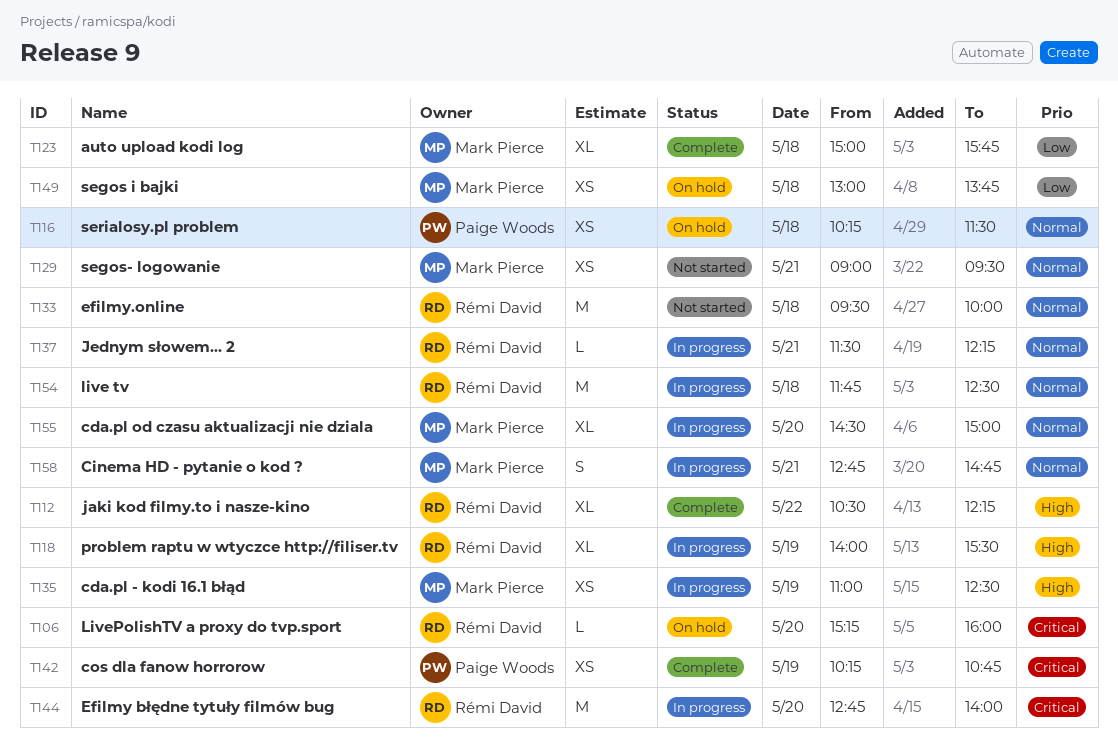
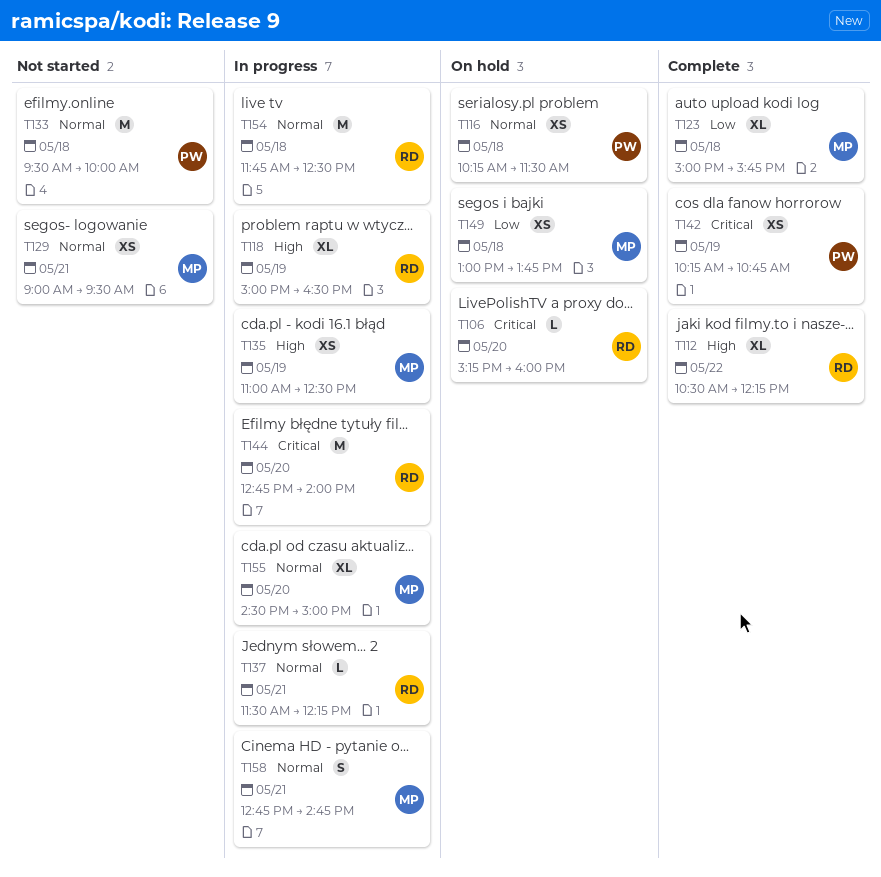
T118, begins: 14:00 -> 15:00
T118, ends: 15:30 -> 16:30
T133, owner: Rémi David -> Paige Woods

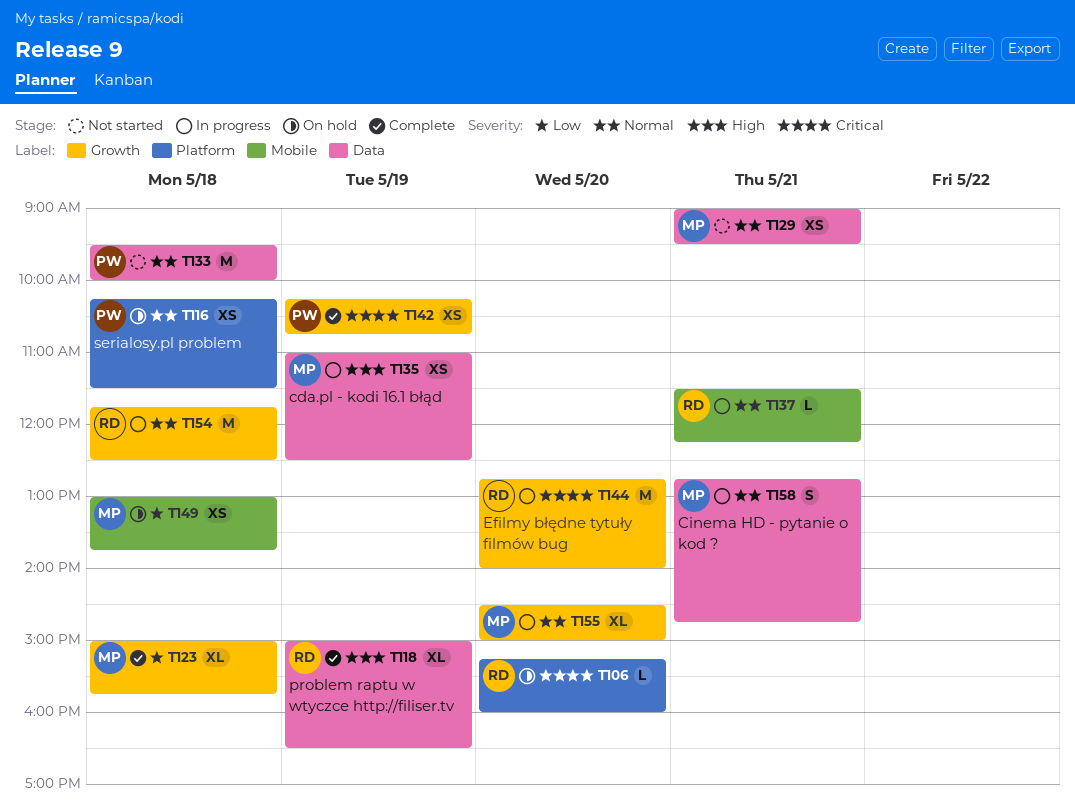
T112: present -> none
T118, status: In progress -> Complete

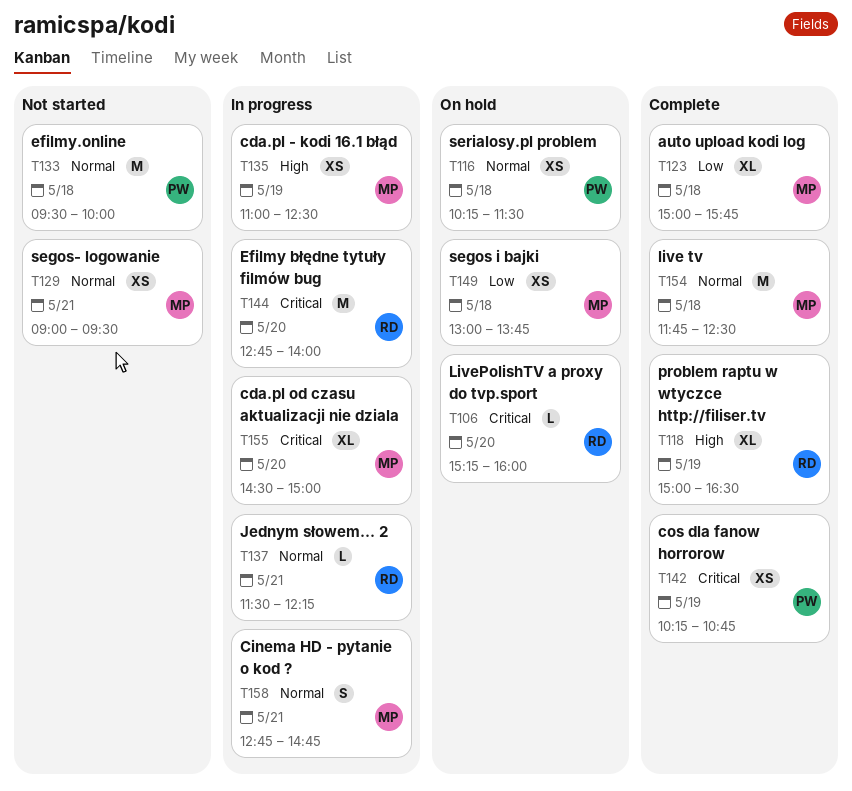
T154, status: In progress -> Complete
T154, owner: RD -> MP
T155, priority: Normal -> Critical

